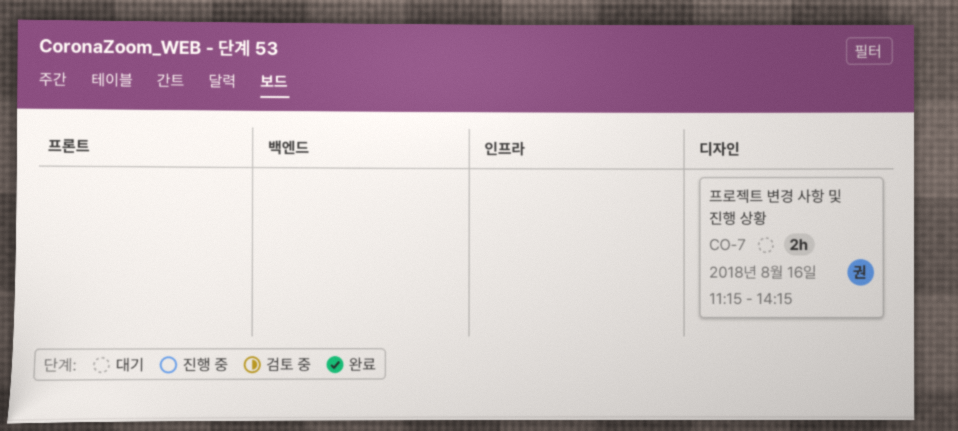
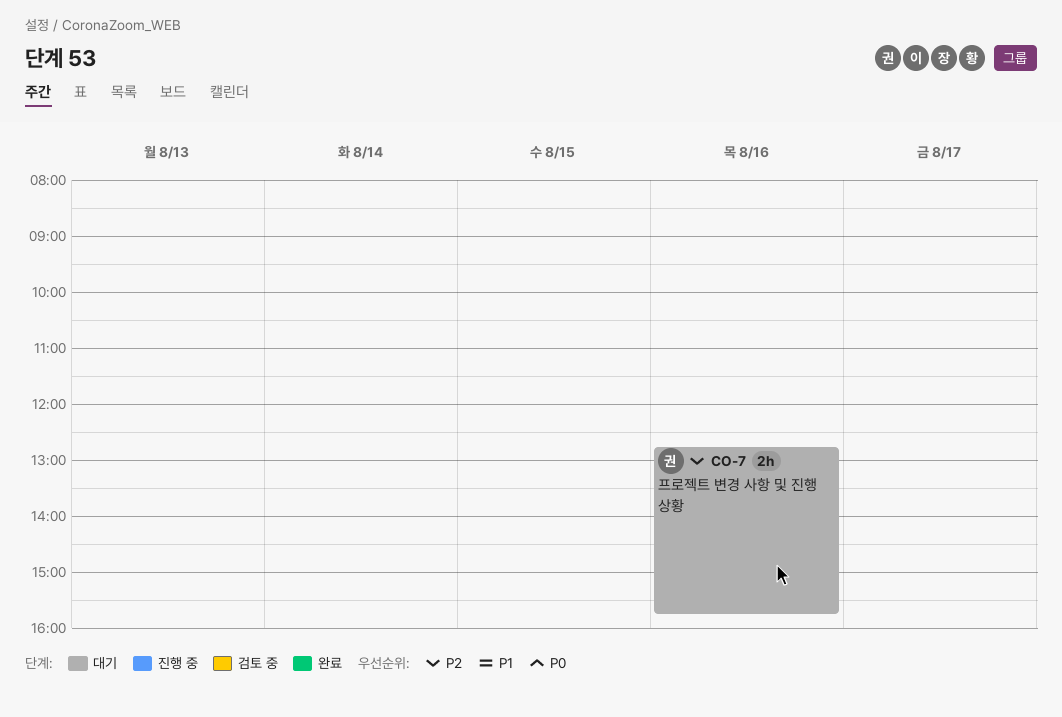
CO-7, begins: 11:15 -> 12:45
CO-7, ends: 14:15 -> 15:45

